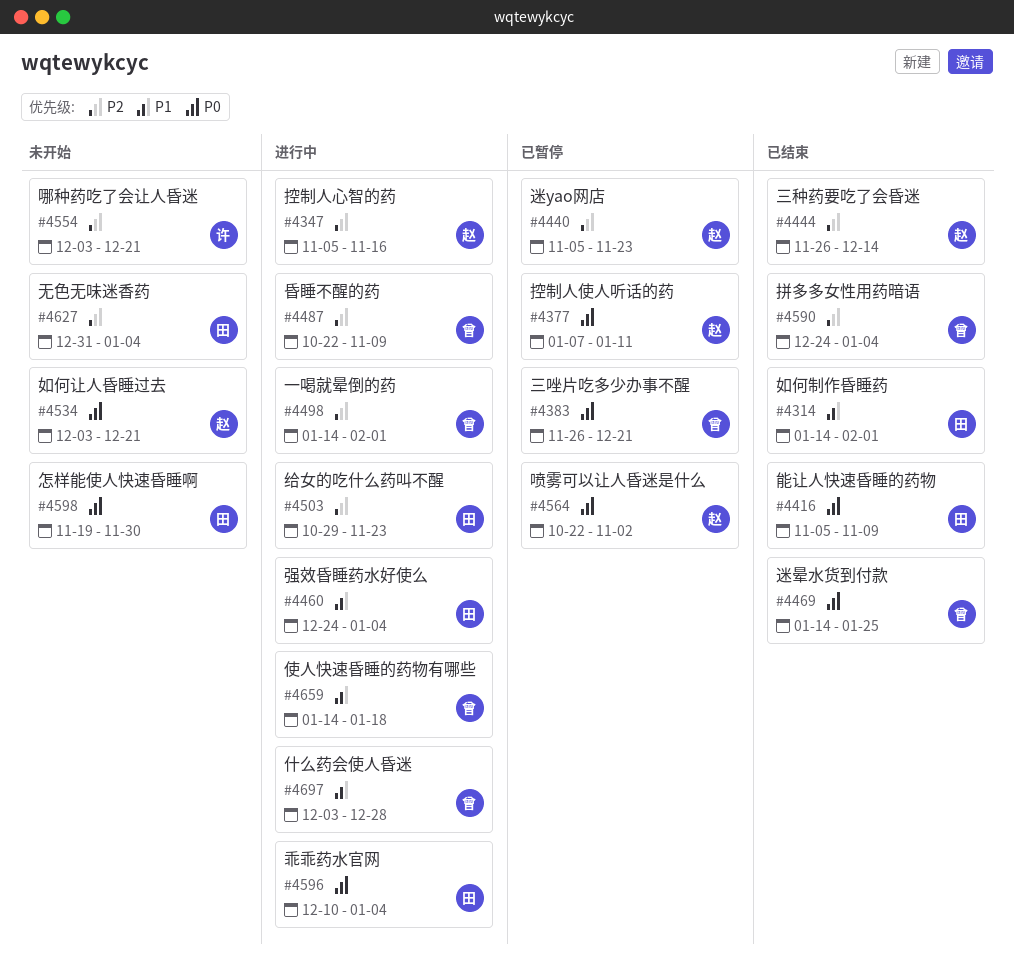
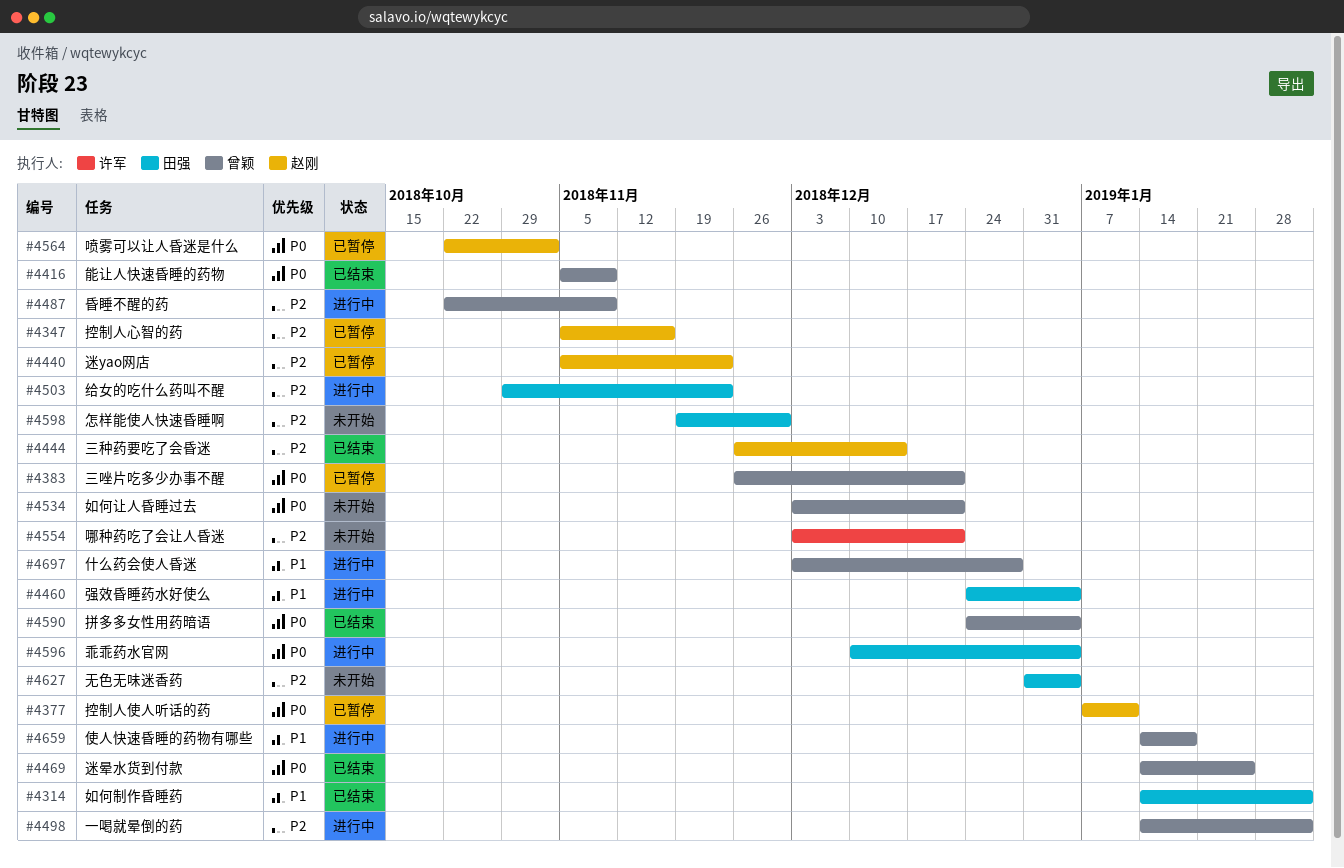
#4347, status: 进行中 -> 已暂停
#4416, owner: 田强 -> 曾颖
#4534, owner: 赵刚 -> 曾颖
#4590, priority: P2 -> P0
#4598, priority: P0 -> P2

